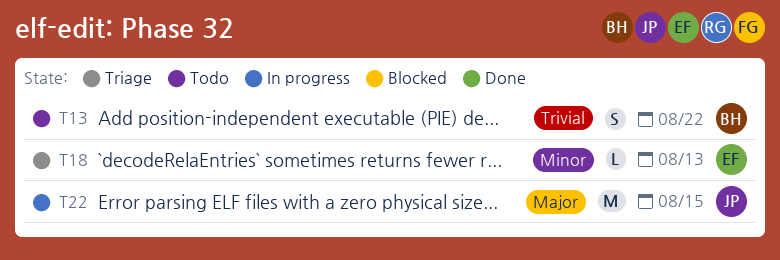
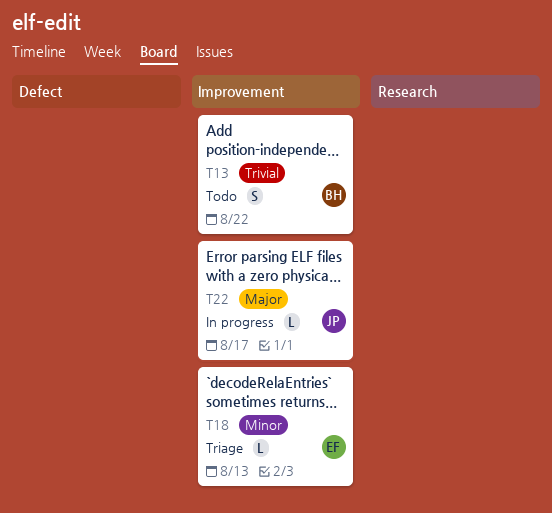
T22, estimate: M -> L
T22, due: Aug 15 -> Aug 17

